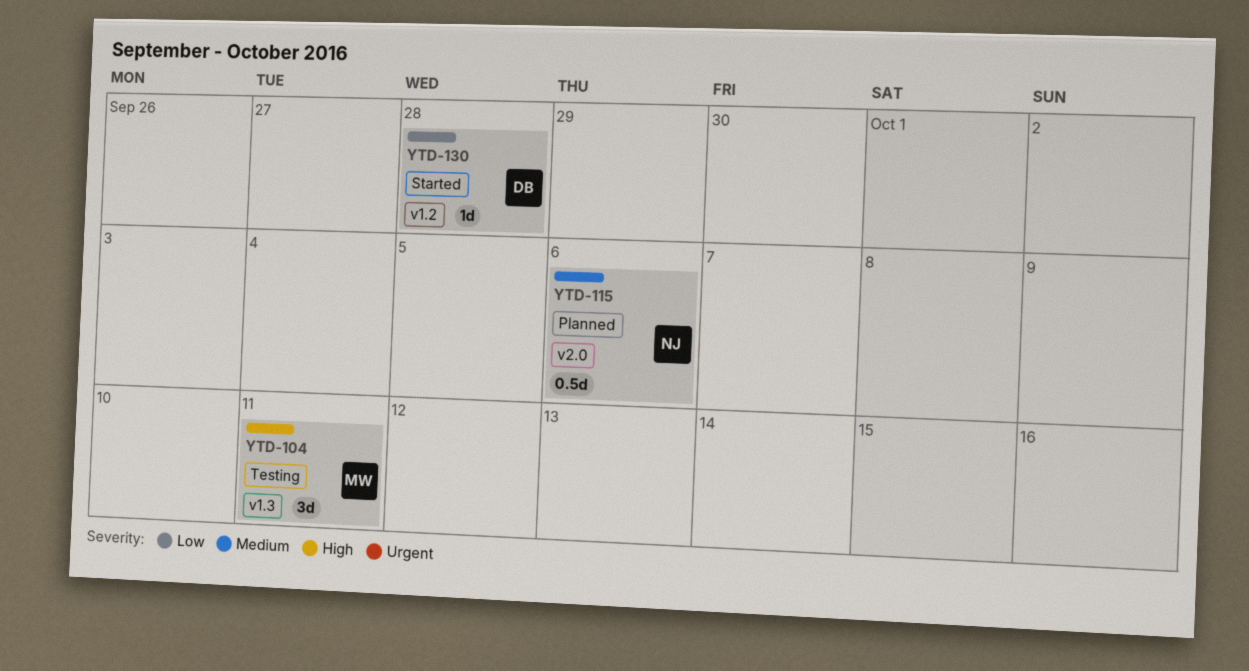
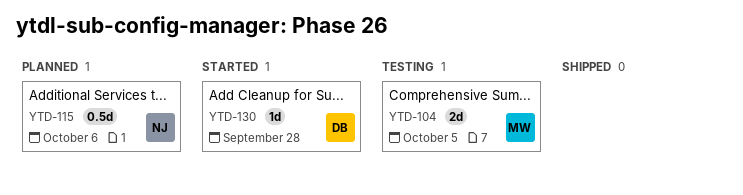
YTD-104, estimate: 3d -> 2d
YTD-104, due: Oct 11 -> Oct 5

